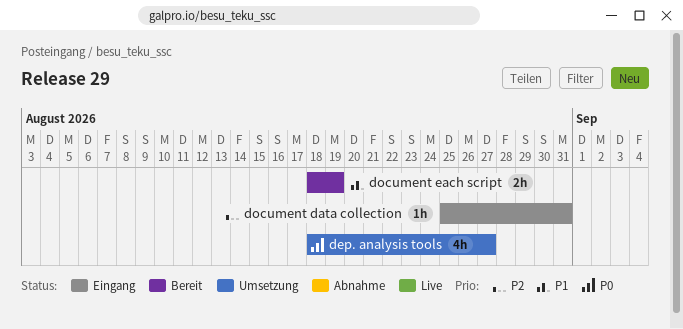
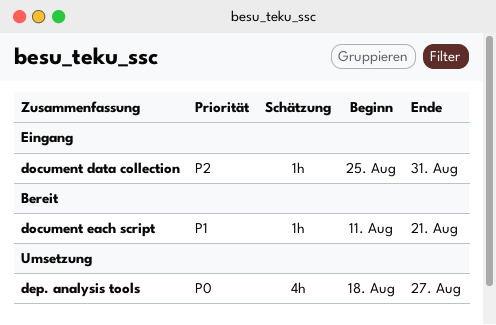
document each script, estimate: 2h -> 1h
document each script, start: Aug 18 -> Aug 11
document each script, due: Aug 19 -> Aug 21

